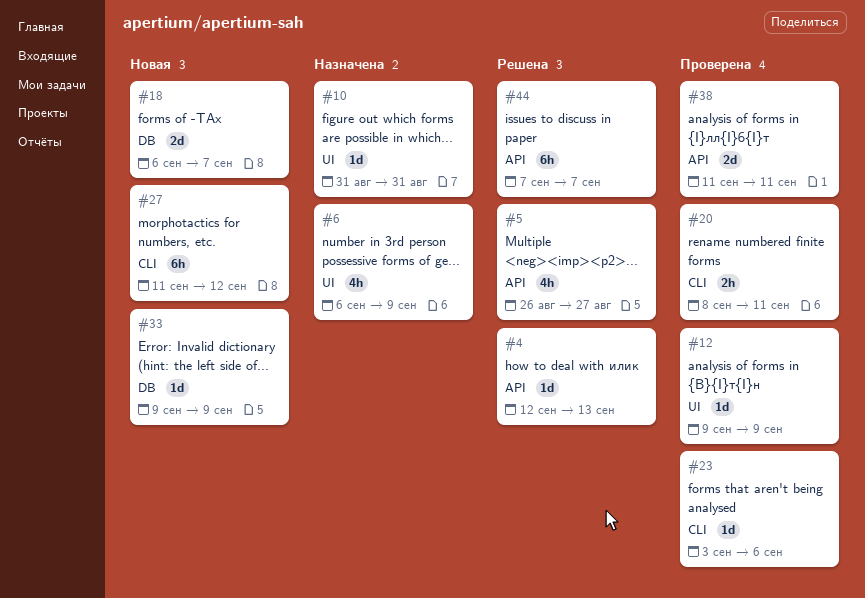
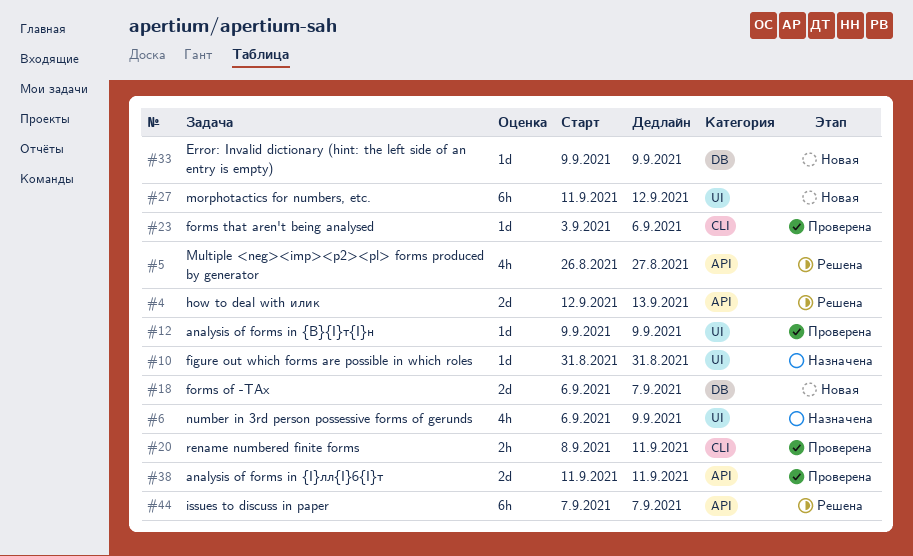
#4, estimate: 1d -> 2d
#27, label: CLI -> UI

